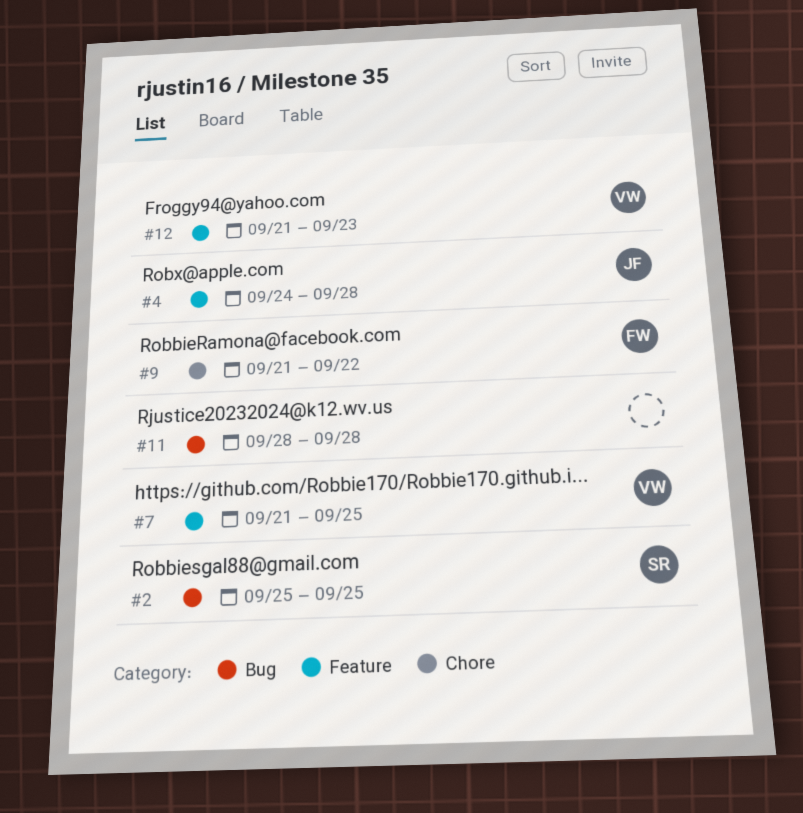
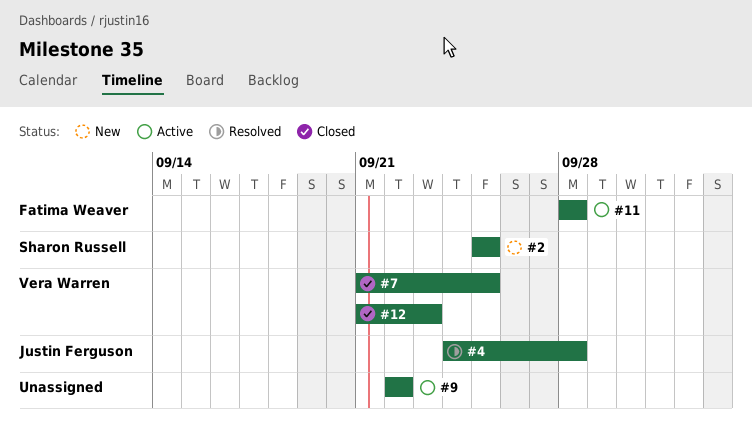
#9, owner: Fatima Weaver -> none
#9, start: Sep 21 -> Sep 22
#11, owner: none -> Fatima Weaver

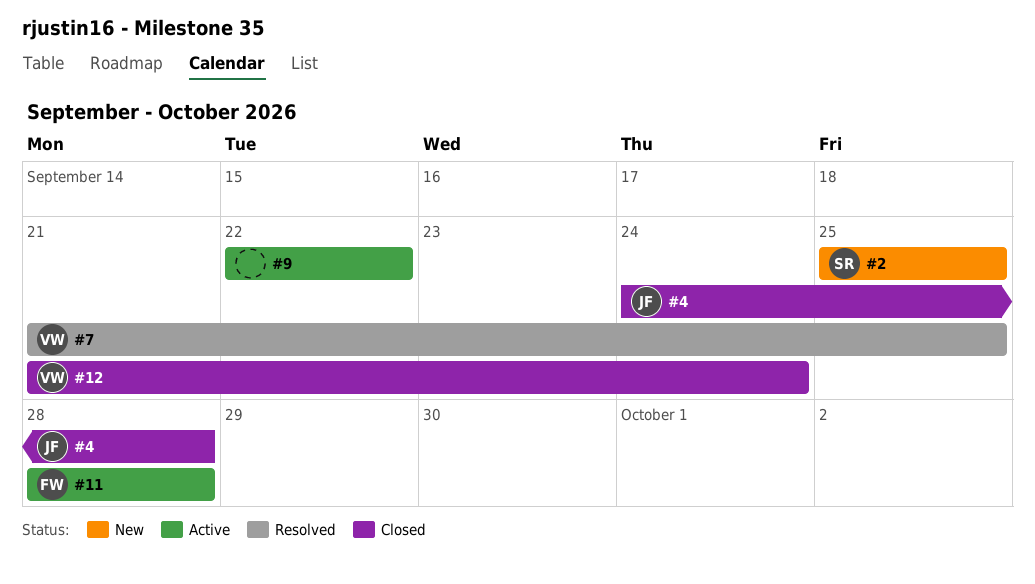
#4, status: Resolved -> Closed
#7, status: Closed -> Resolved
#12, due: Sep 23 -> Sep 24

